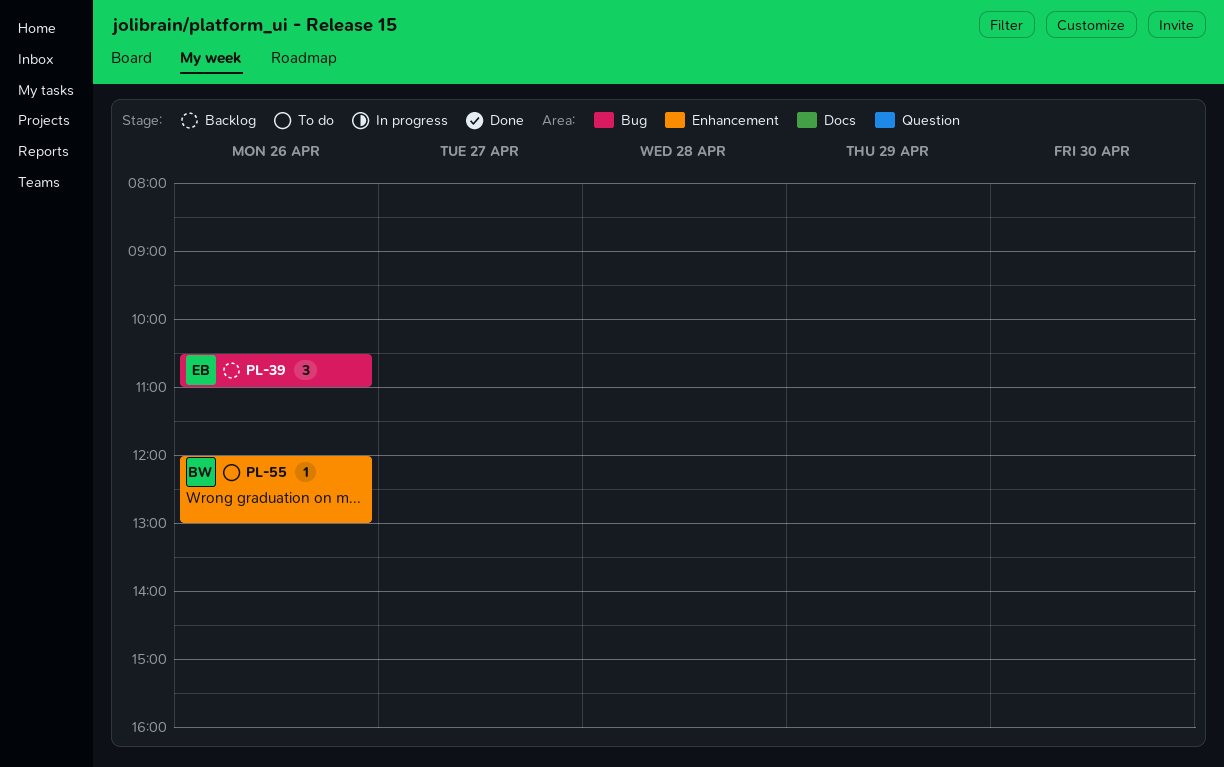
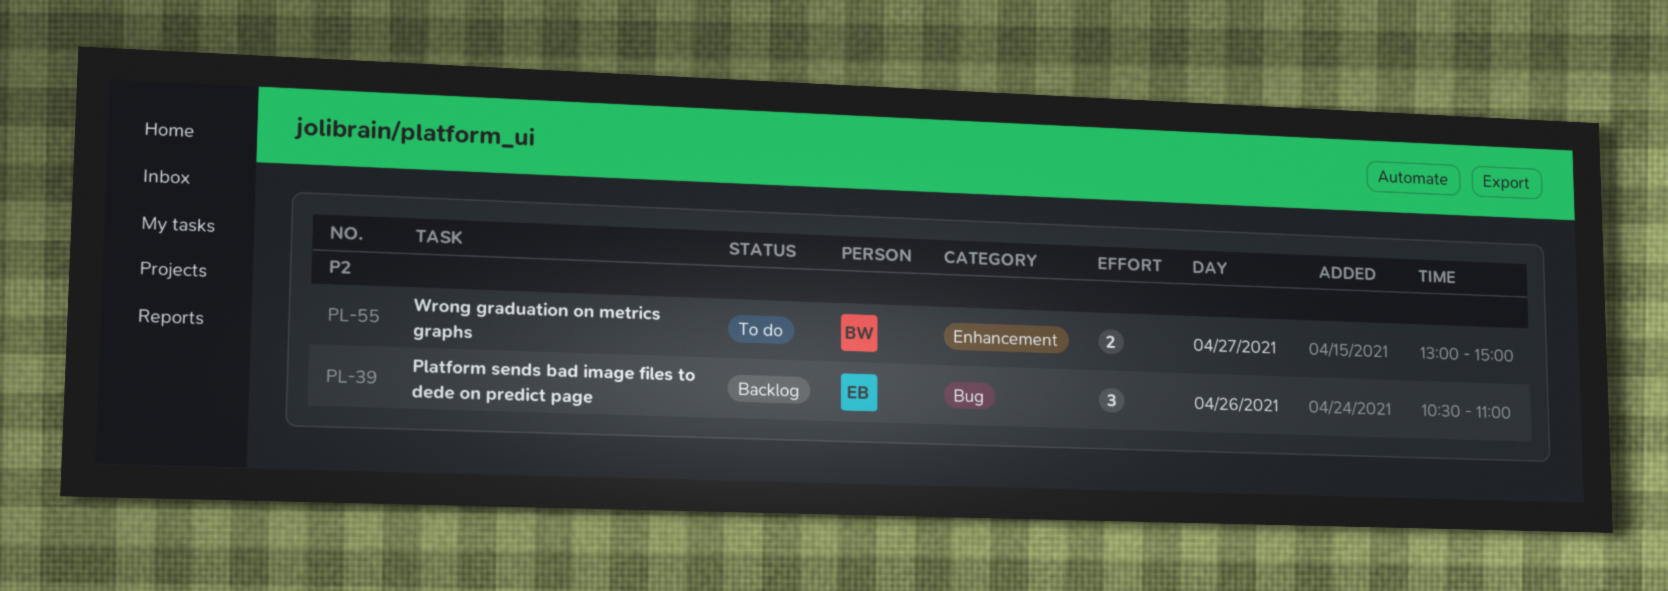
PL-55, estimate: 1 -> 2
PL-55, day: Apr 26 -> Apr 27
PL-55, begins: 12:00 -> 13:00
PL-55, ends: 13:00 -> 15:00

